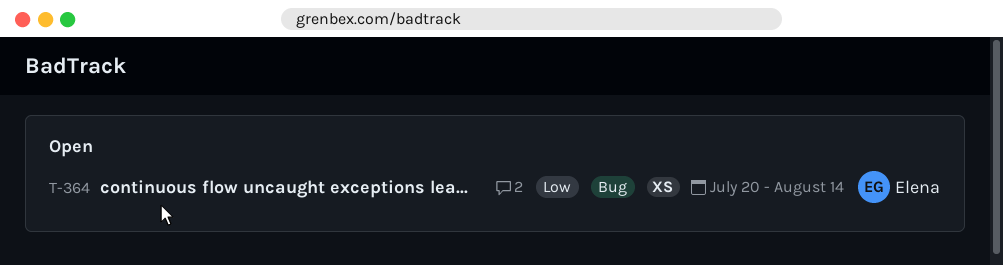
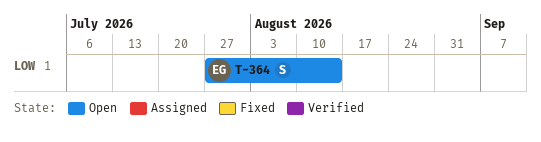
T-364, estimate: XS -> S
T-364, start: Jul 20 -> Jul 27

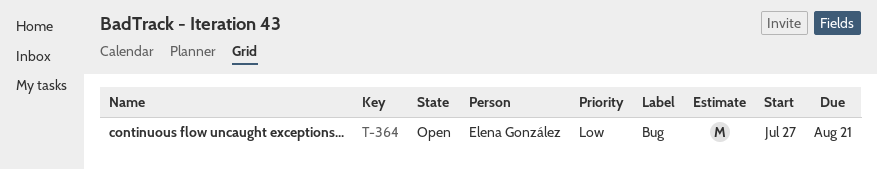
T-364, estimate: S -> M
T-364, due: Aug 14 -> Aug 21

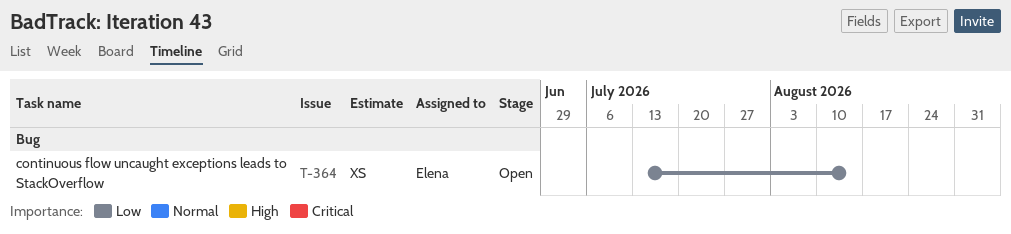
T-364, estimate: M -> XS
T-364, start: Jul 27 -> Jul 13
T-364, due: Aug 21 -> Aug 14

